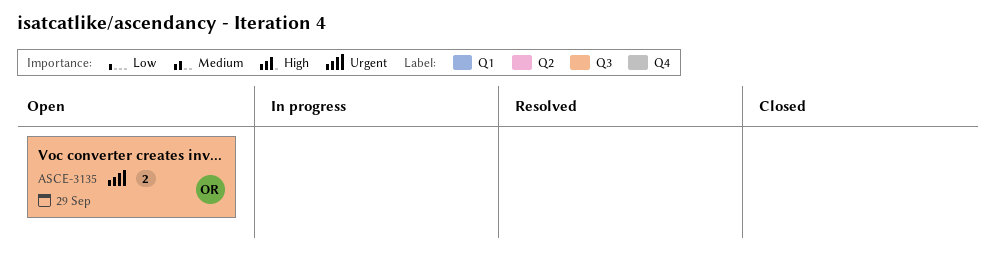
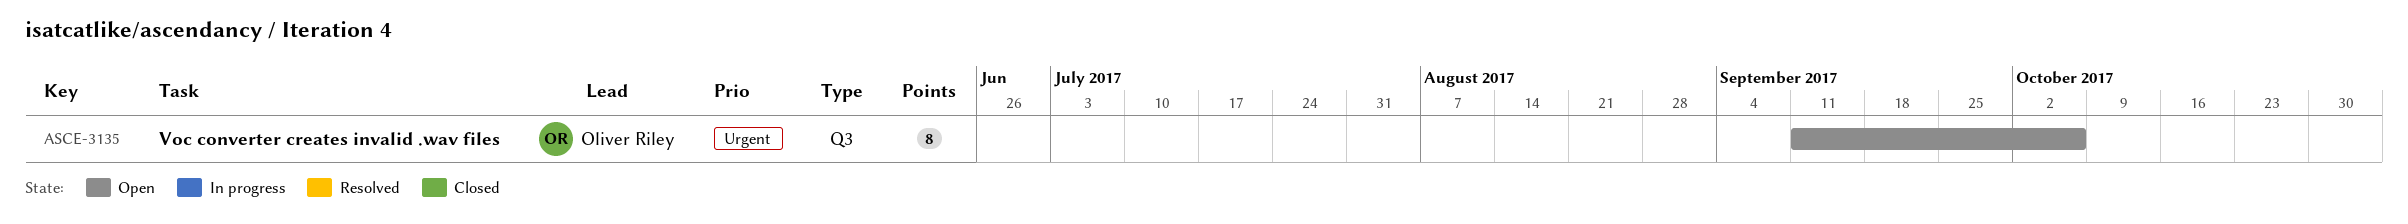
ASCE-3135, estimate: 2 -> 8
ASCE-3135, due: Sep 29 -> Oct 6

